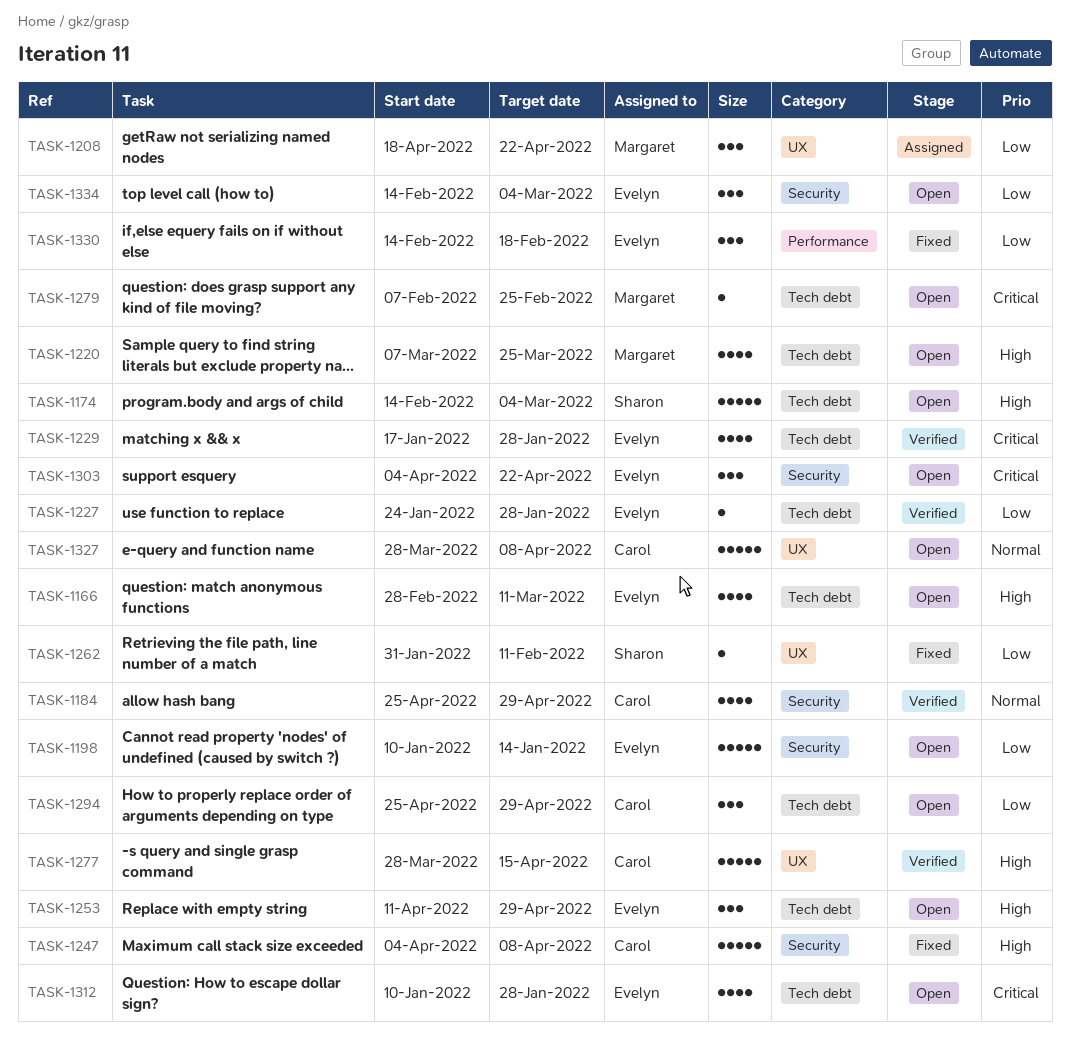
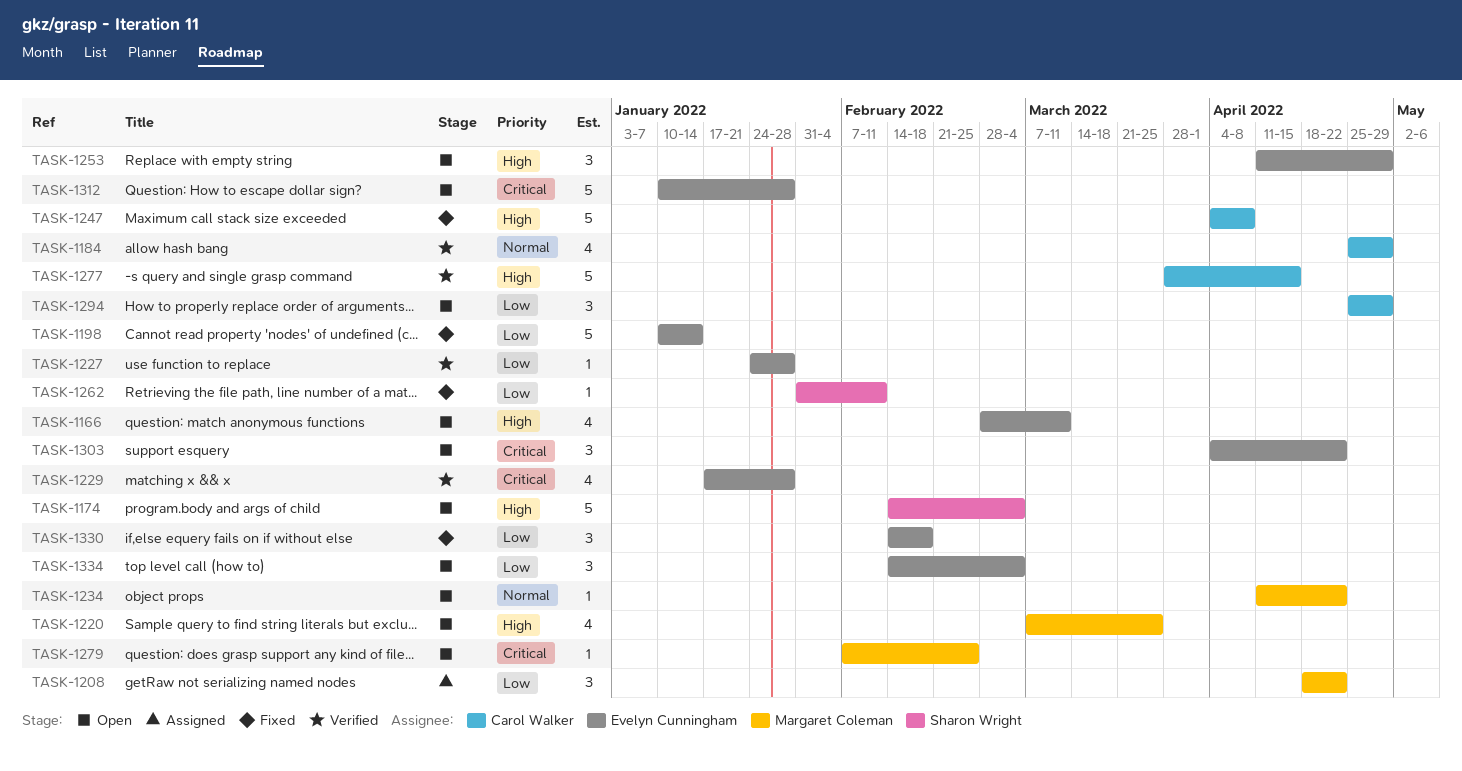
TASK-1198, status: Open -> Fixed
TASK-1234: none -> present
TASK-1312, estimate: 4 -> 5
TASK-1327: present -> none

